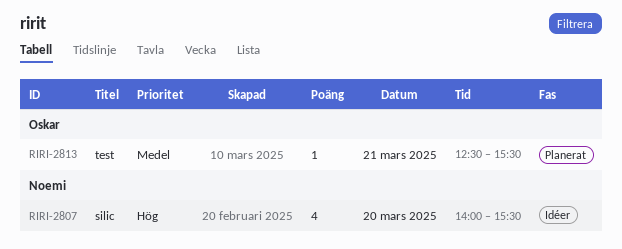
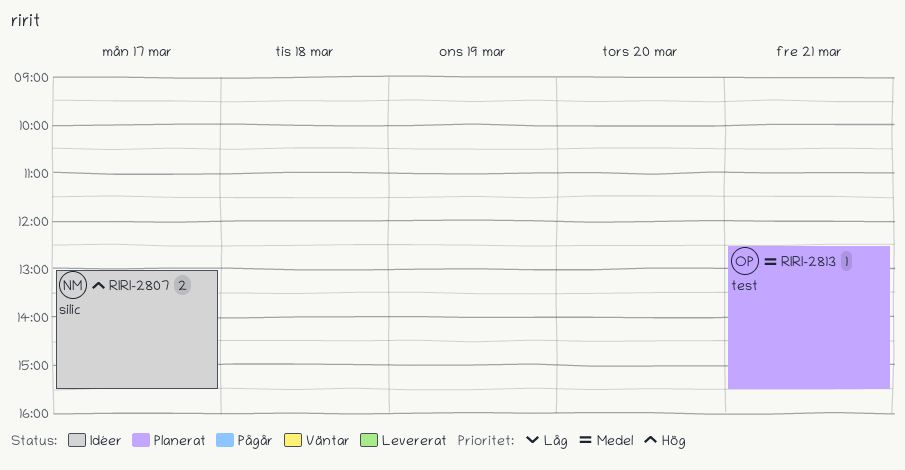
RIRI-2807, estimate: 4 -> 2
RIRI-2807, day: Mar 20 -> Mar 17
RIRI-2807, begins: 14:00 -> 13:00

